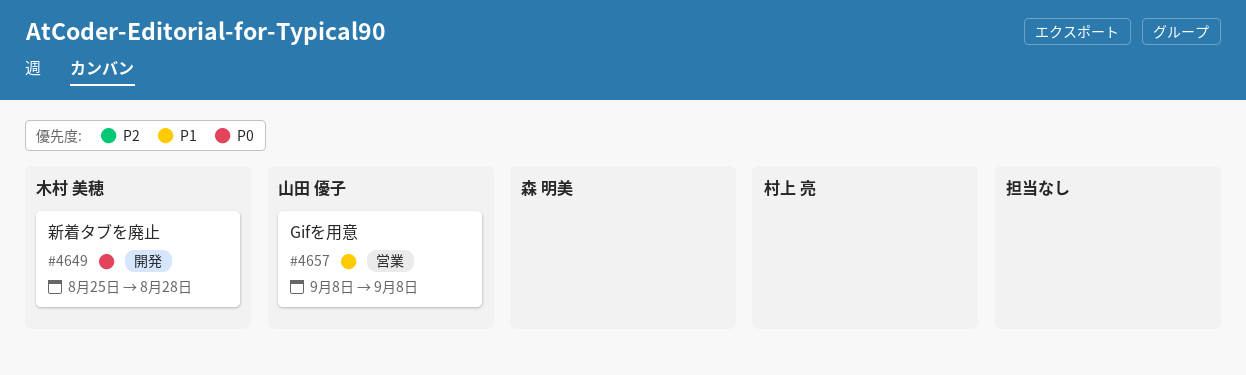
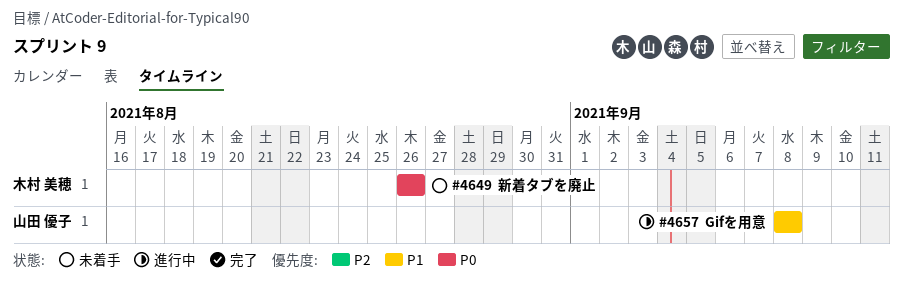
#4649, start: Aug 25 -> Aug 26
#4649, due: Aug 28 -> Aug 26

